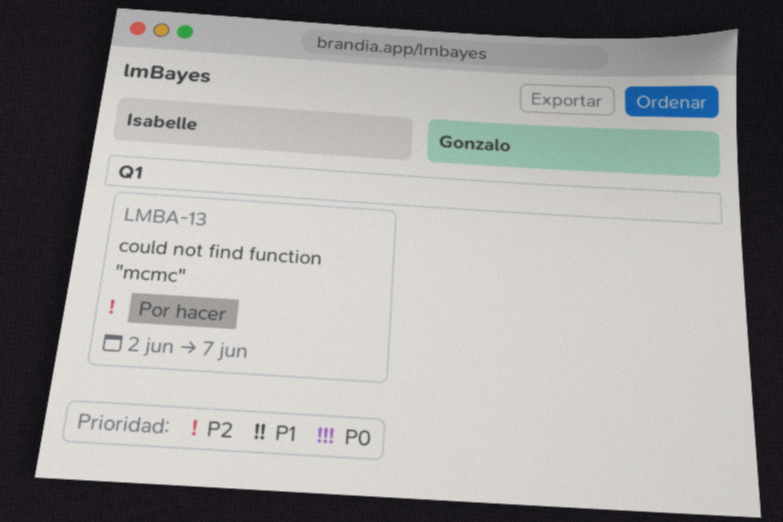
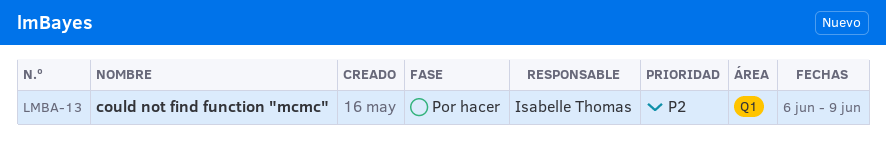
LMBA-13, start: Jun 2 -> Jun 6
LMBA-13, due: Jun 7 -> Jun 9

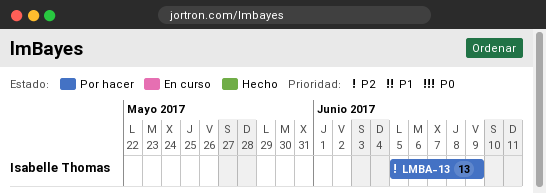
LMBA-13, start: Jun 6 -> Jun 5

